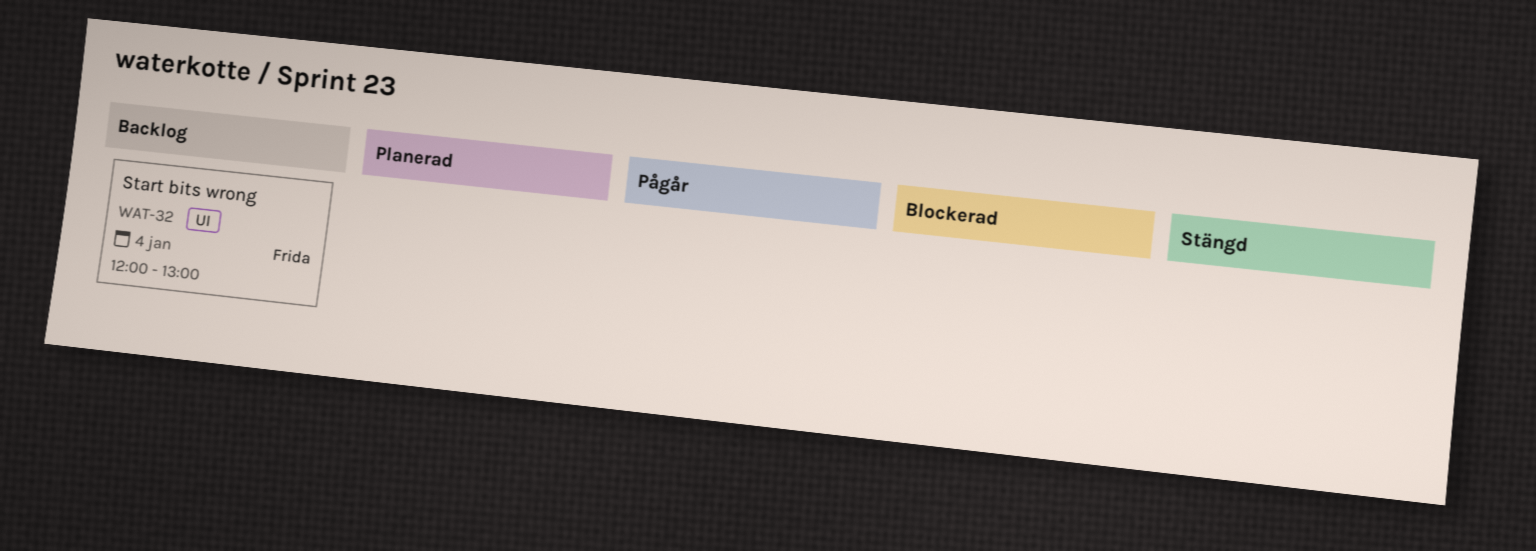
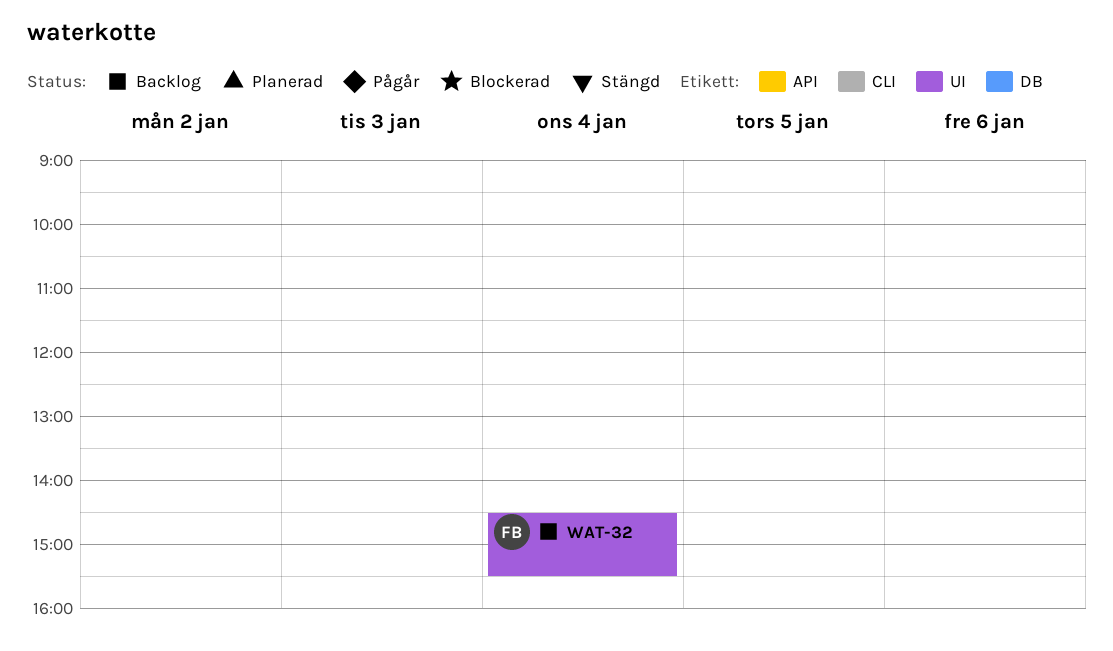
WAT-32, begins: 12:00 -> 14:30
WAT-32, ends: 13:00 -> 15:30

